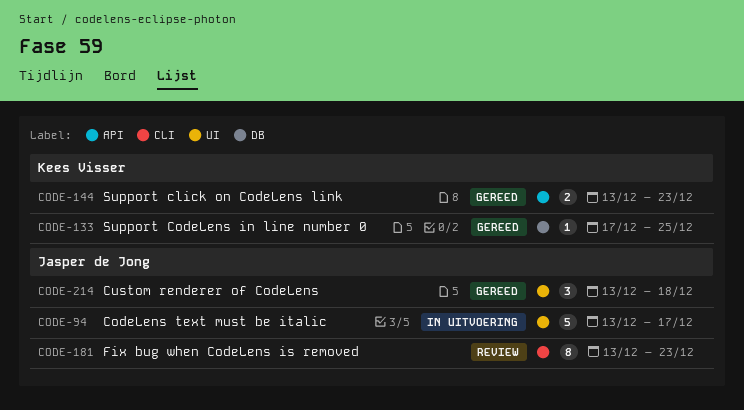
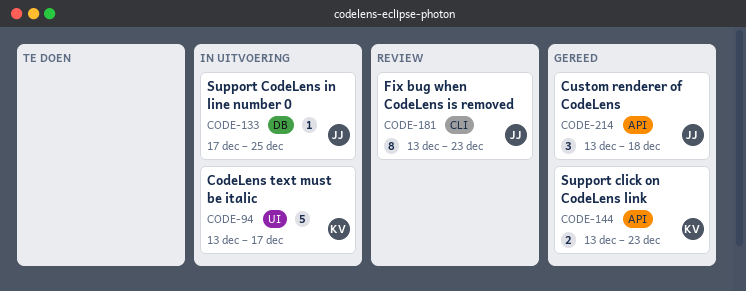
CODE-94, owner: Jasper de Jong -> Kees Visser
CODE-133, status: Gereed -> In uitvoering
CODE-133, owner: Kees Visser -> Jasper de Jong
CODE-214, label: UI -> API

